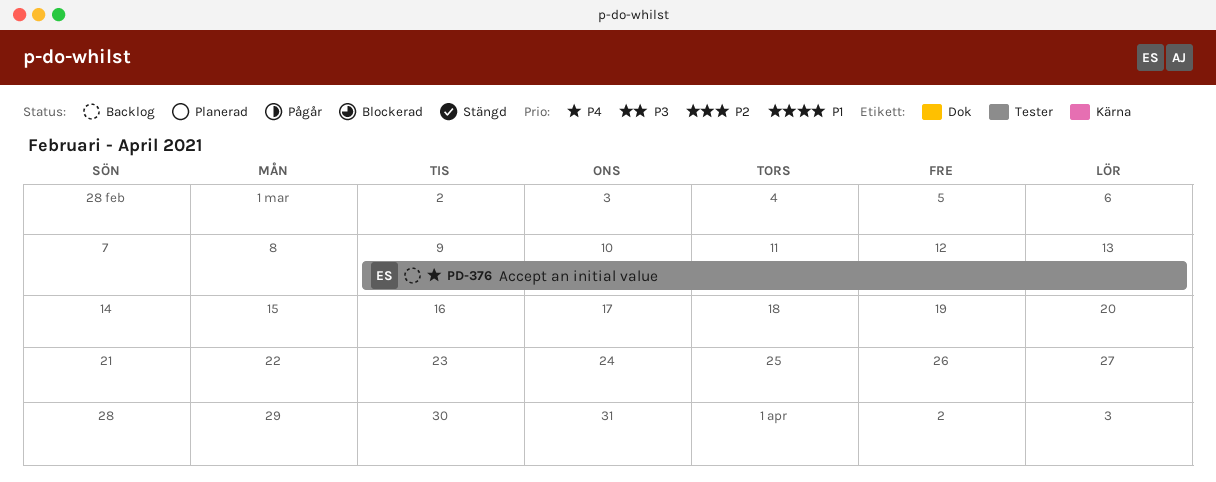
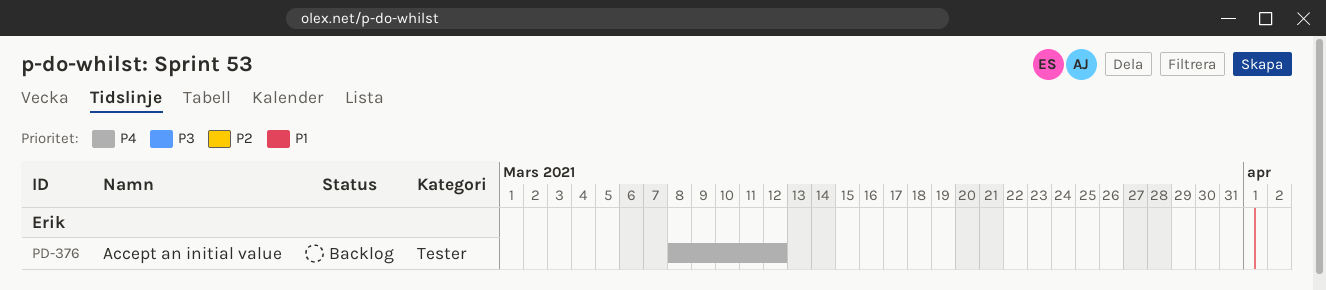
PD-376, start: Mar 9 -> Mar 8
PD-376, due: Mar 13 -> Mar 12

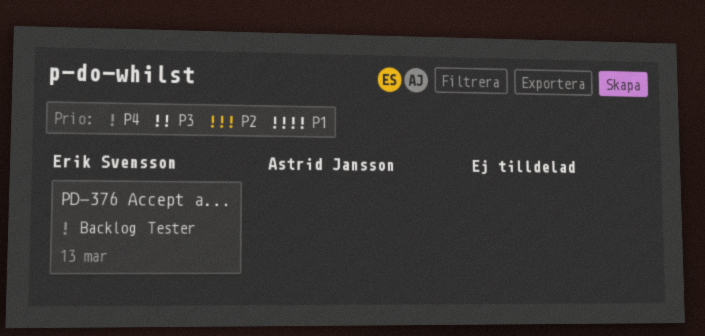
PD-376, due: Mar 12 -> Mar 13

